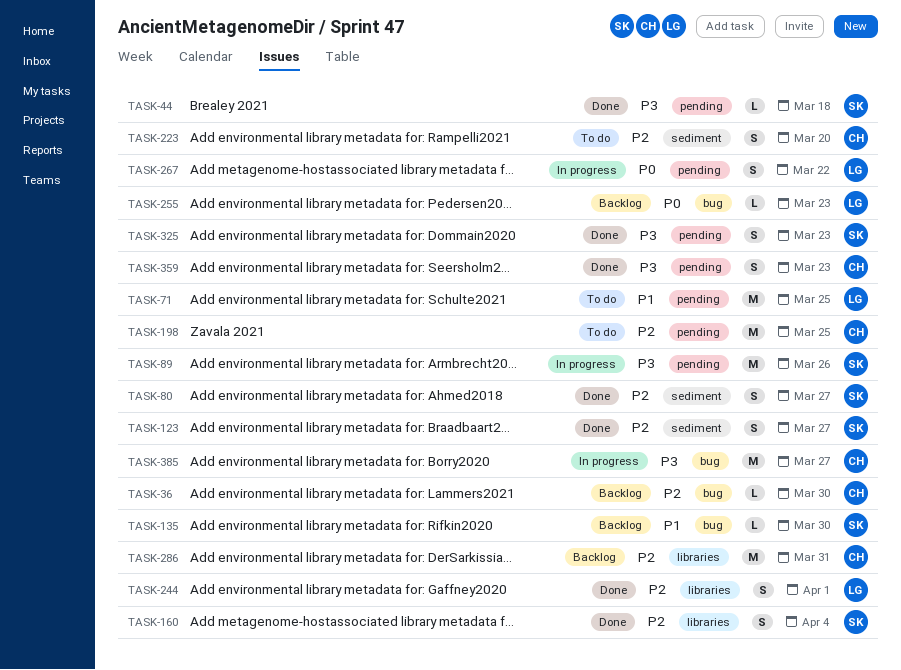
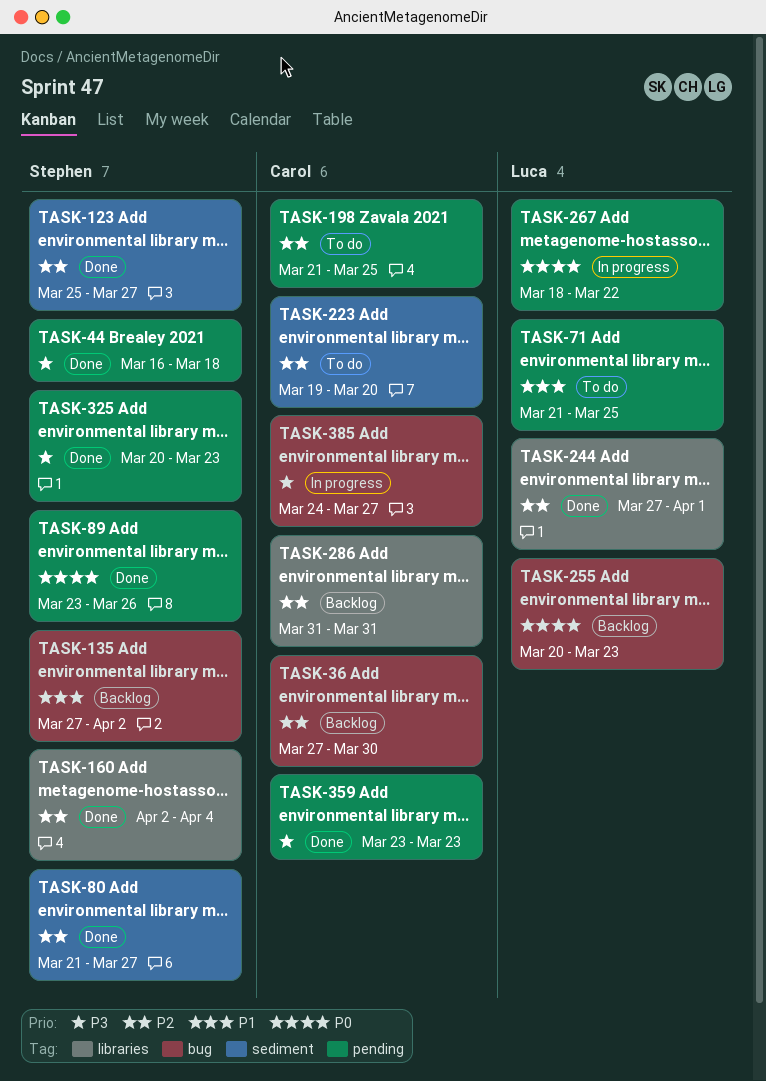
TASK-89, status: In progress -> Done
TASK-89, priority: P3 -> P0
TASK-135, due: Mar 30 -> Apr 2

